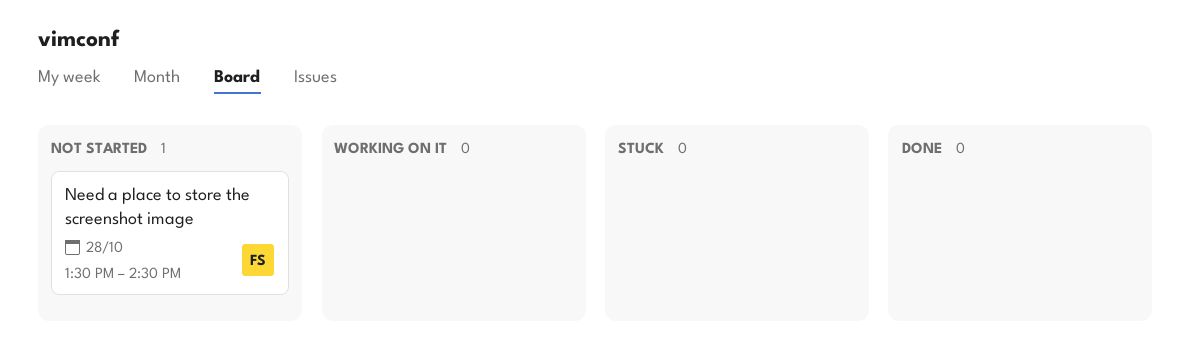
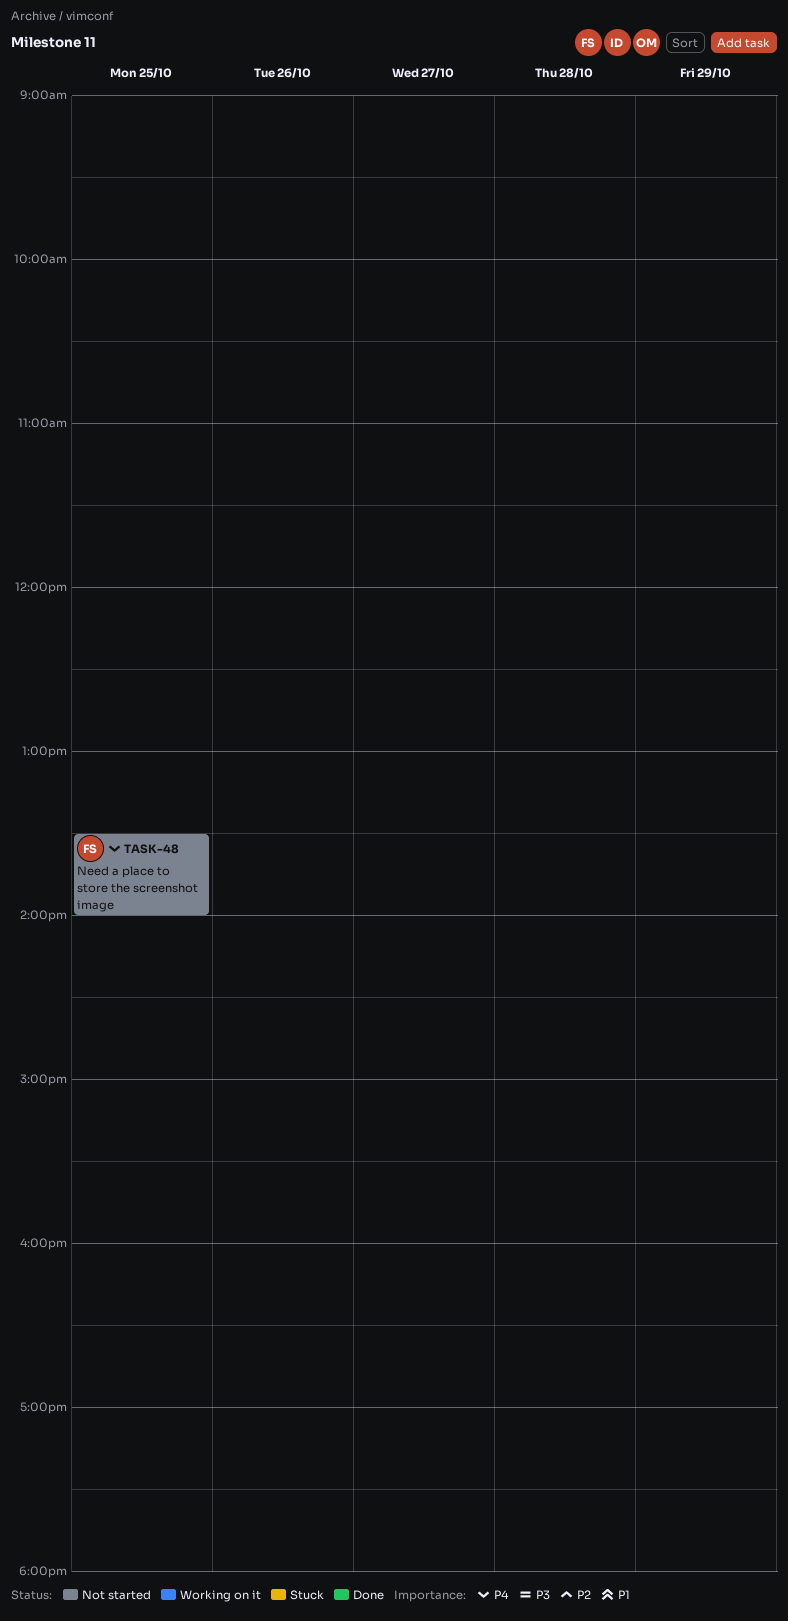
Need a place to store the screenshot image, day: Oct 28 -> Oct 25
Need a place to store the screenshot image, ends: 14:30 -> 14:00

